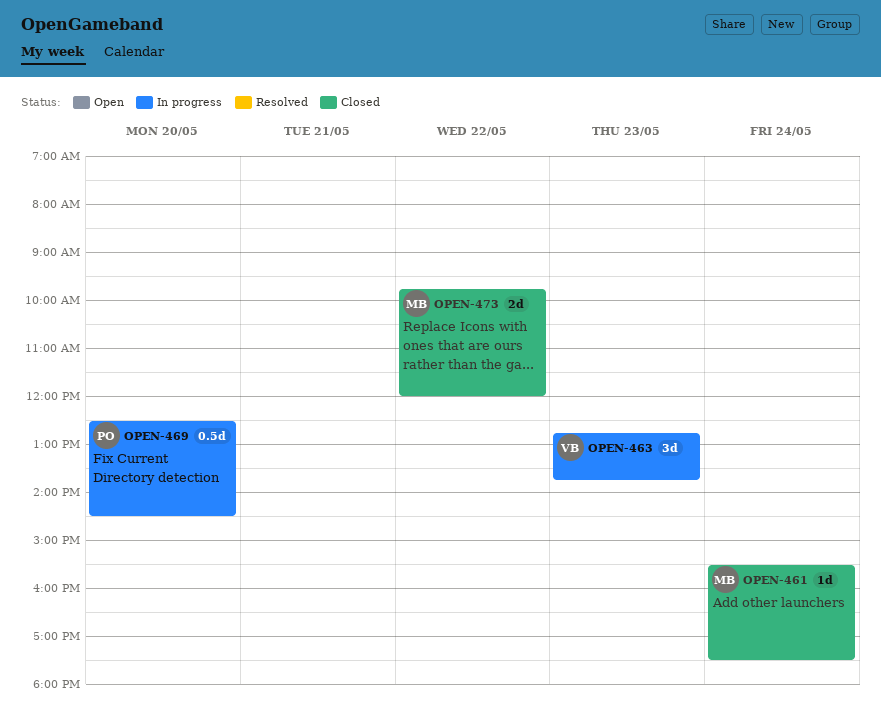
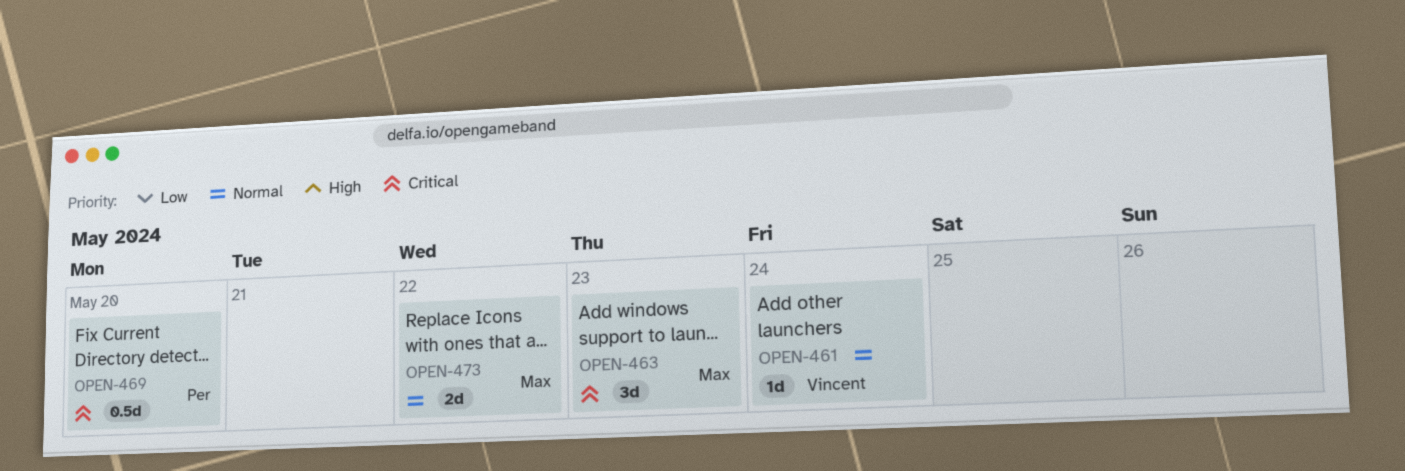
OPEN-461, owner: Max -> Vincent
OPEN-463, owner: Vincent -> Max

